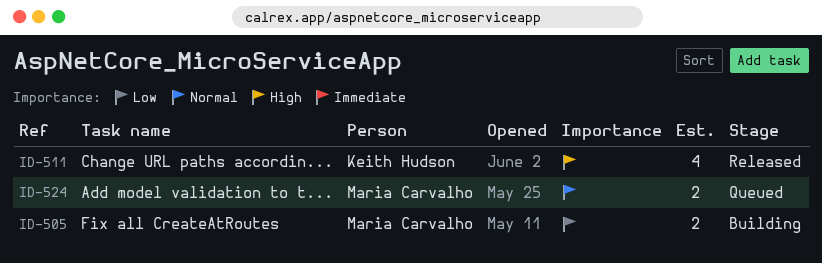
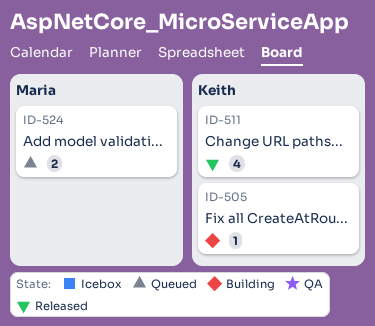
ID-505, owner: Maria Carvalho -> Keith Hudson
ID-505, estimate: 2 -> 1

